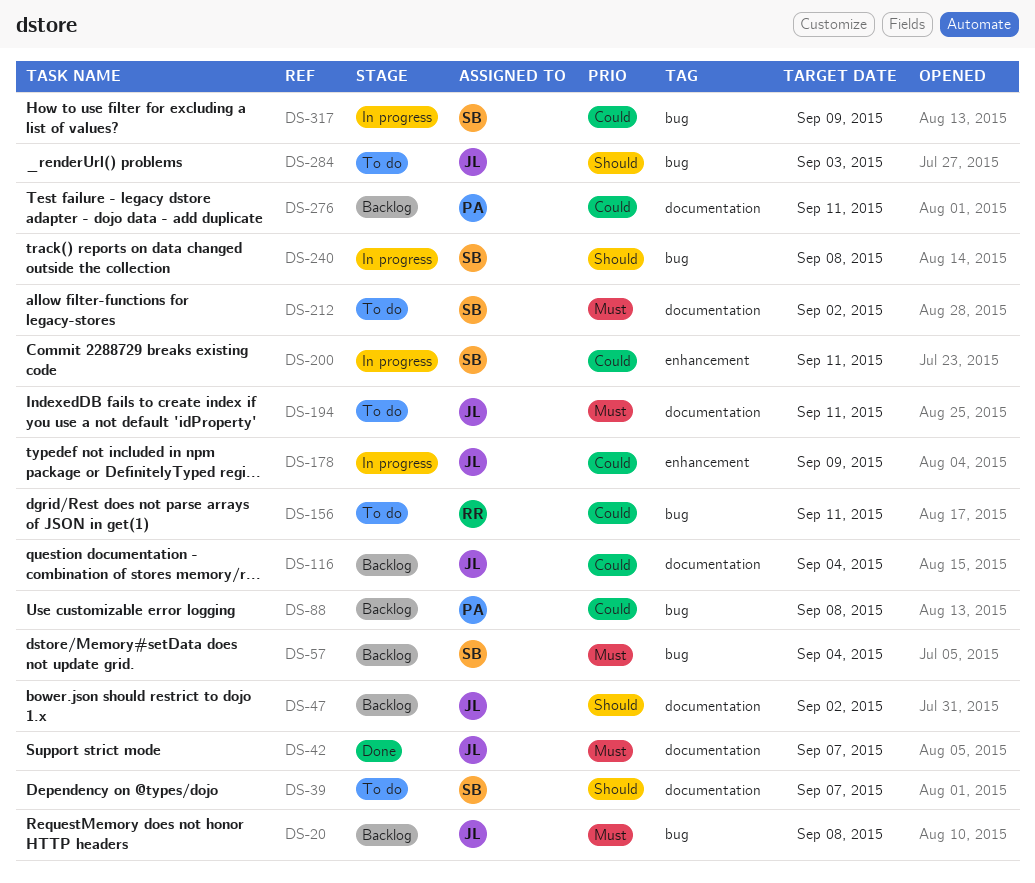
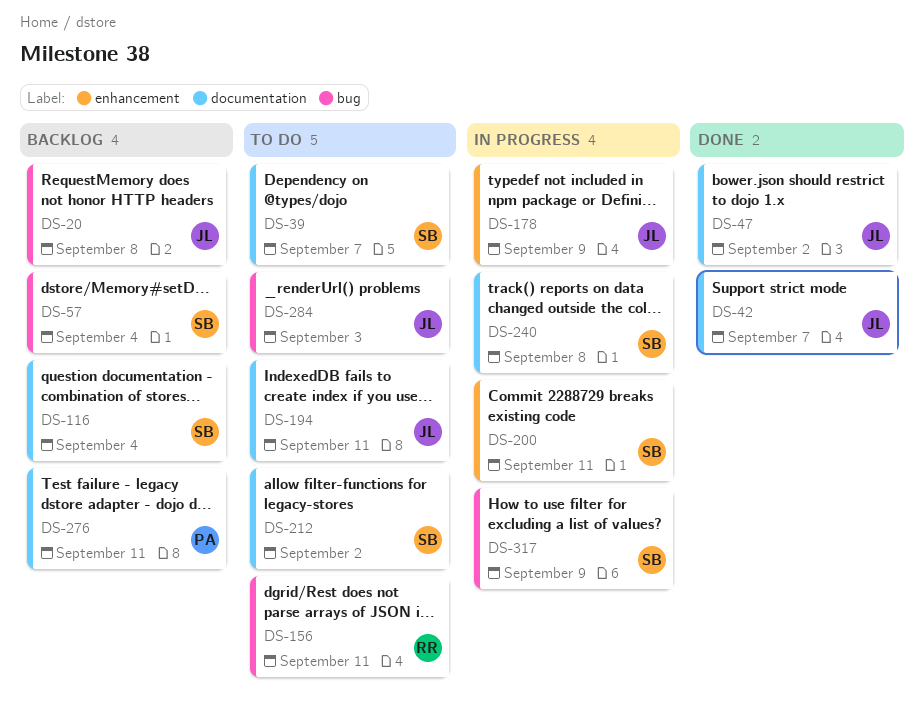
DS-47, status: Backlog -> Done
DS-88: present -> none
DS-116, owner: JL -> SB
DS-240, label: bug -> documentation

